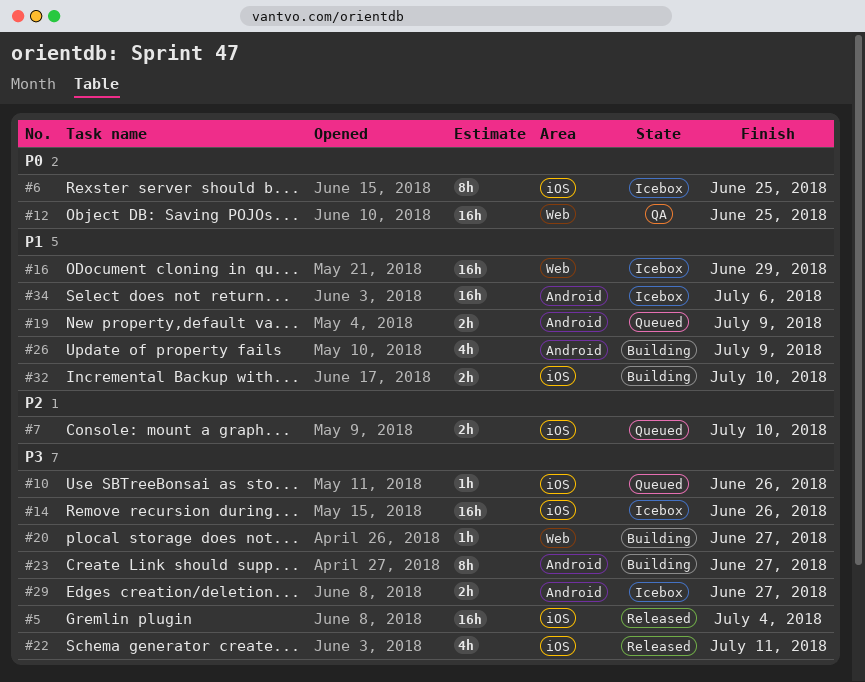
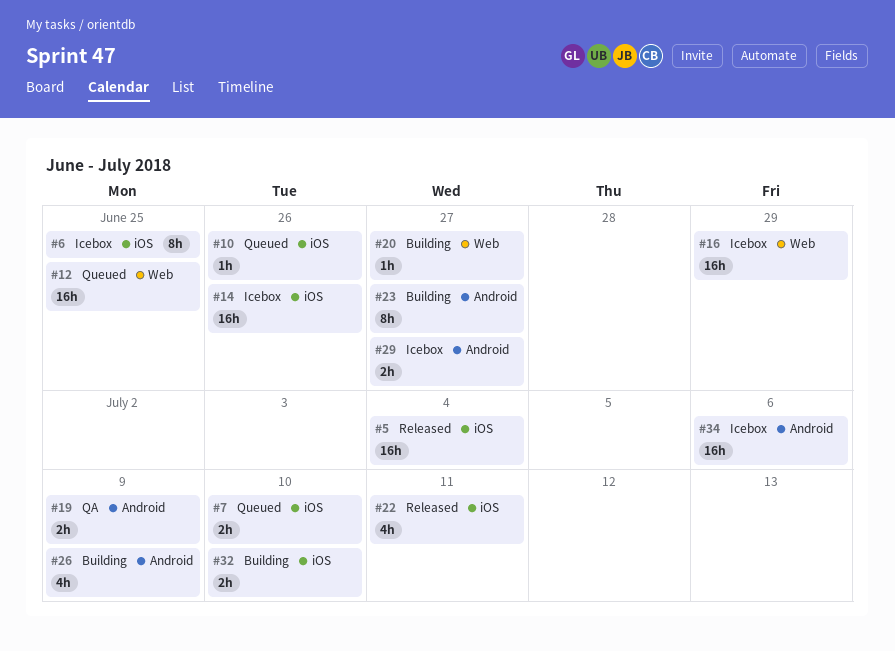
#12, status: QA -> Queued
#19, status: Queued -> QA

